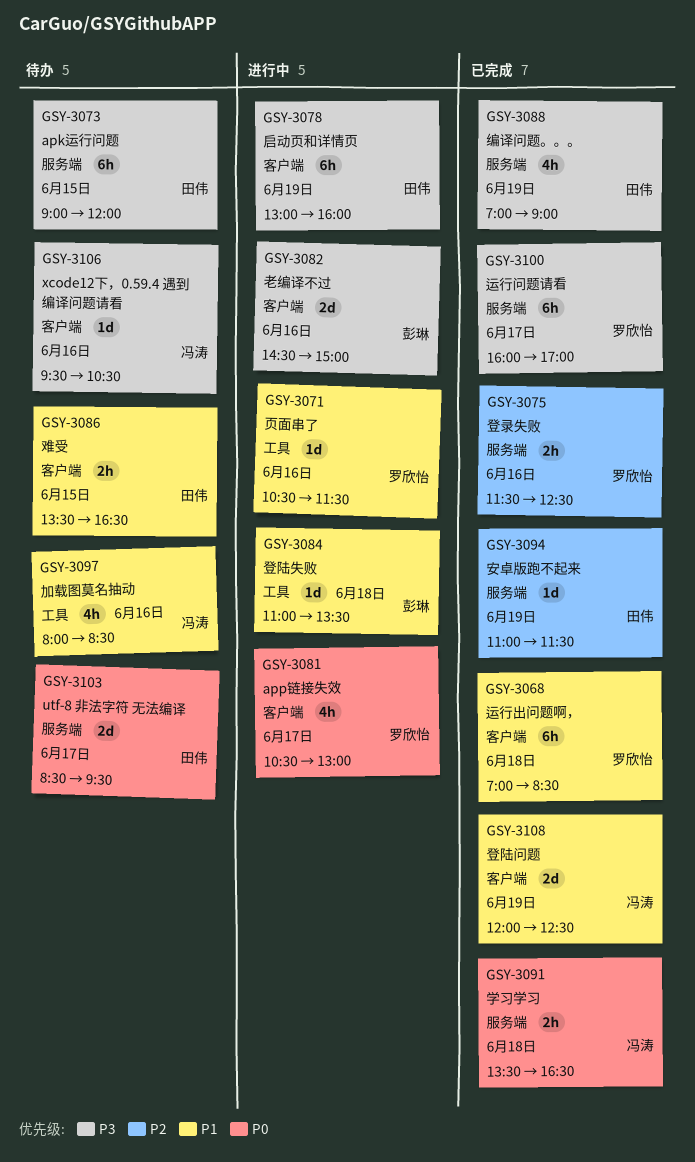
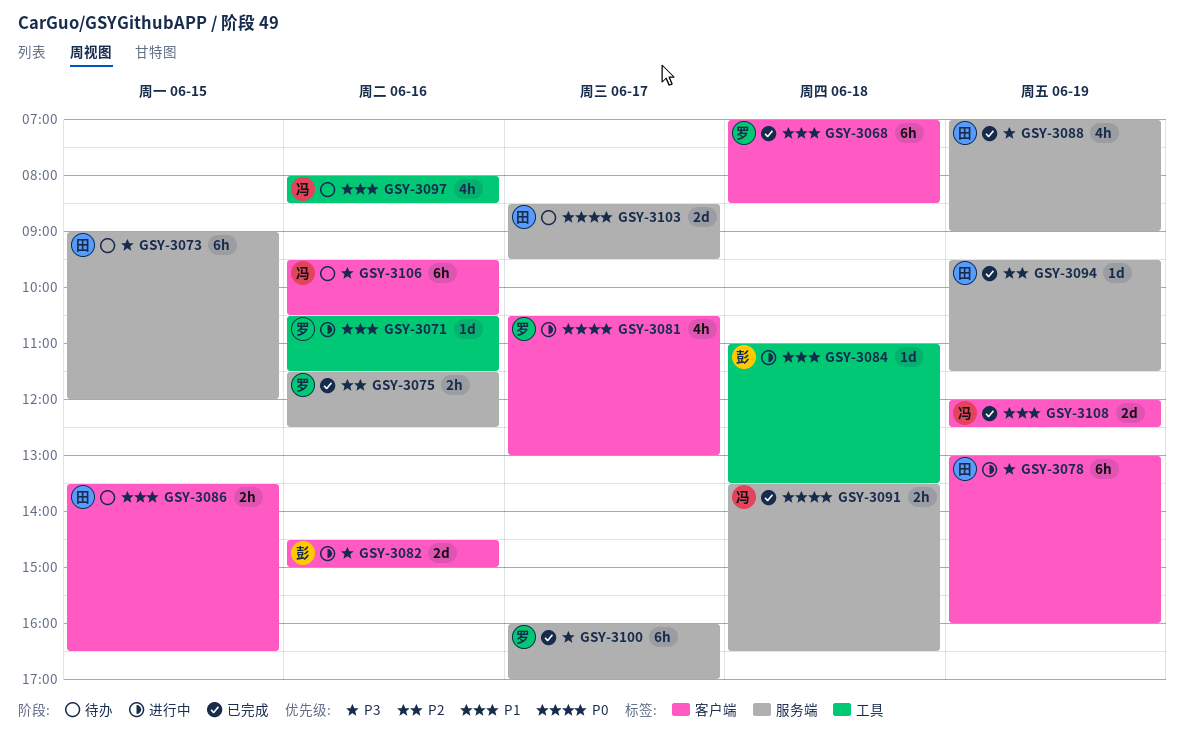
GSY-3094, begins: 11:00 -> 09:30
GSY-3106, estimate: 1d -> 6h

